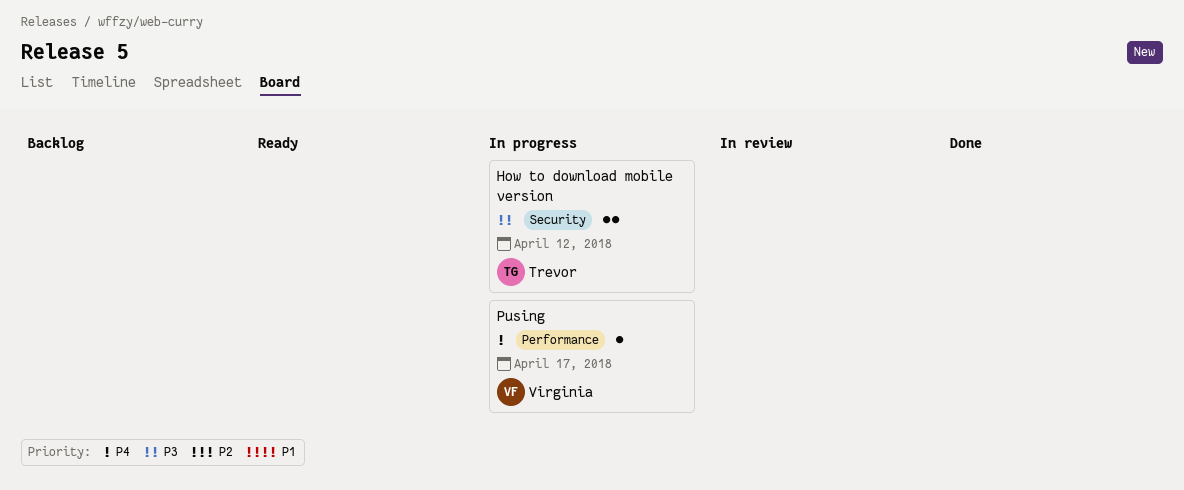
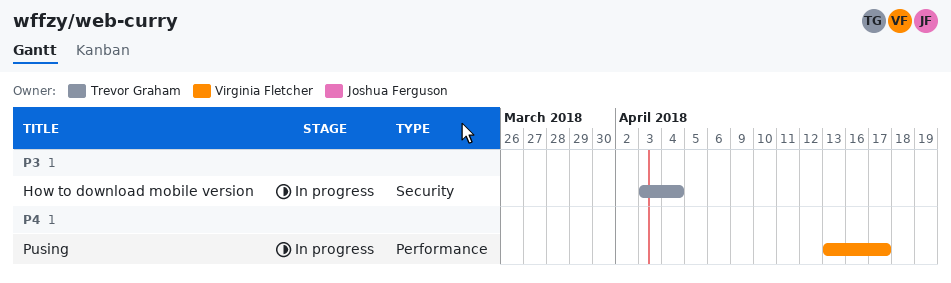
How to download mobile version, due: Apr 12 -> Apr 4

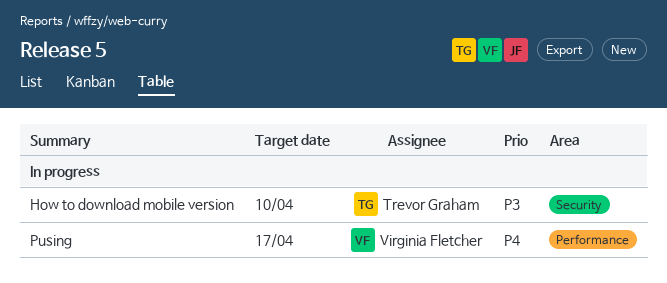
How to download mobile version, due: Apr 4 -> Apr 10

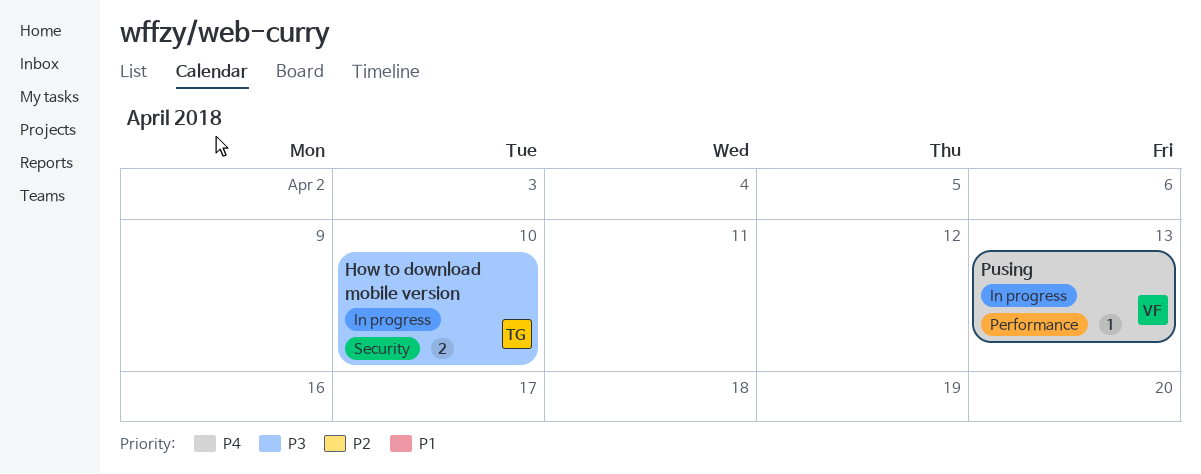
Pusing, due: Apr 17 -> Apr 13

